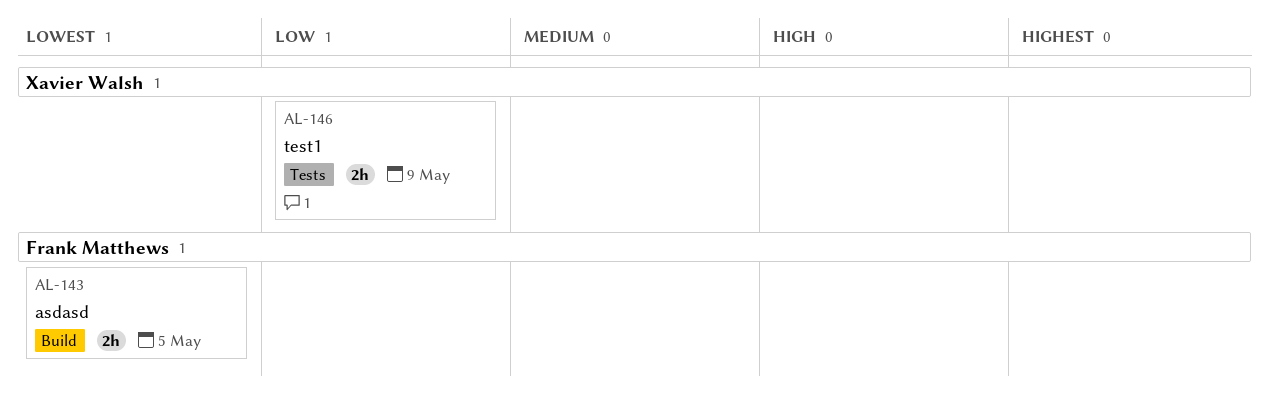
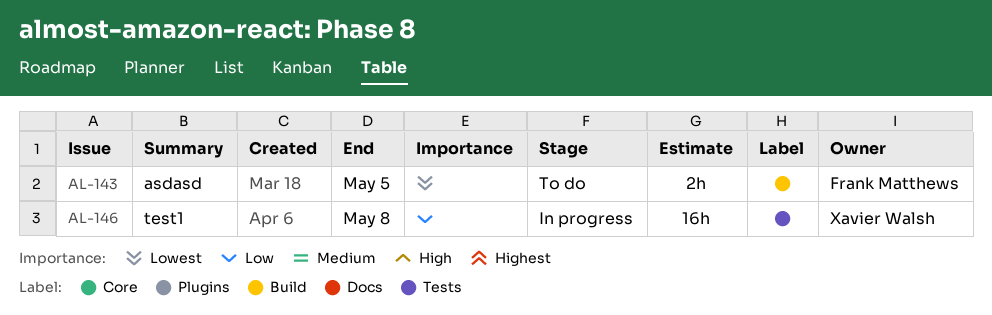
AL-146, estimate: 2h -> 16h
AL-146, due: May 9 -> May 8

